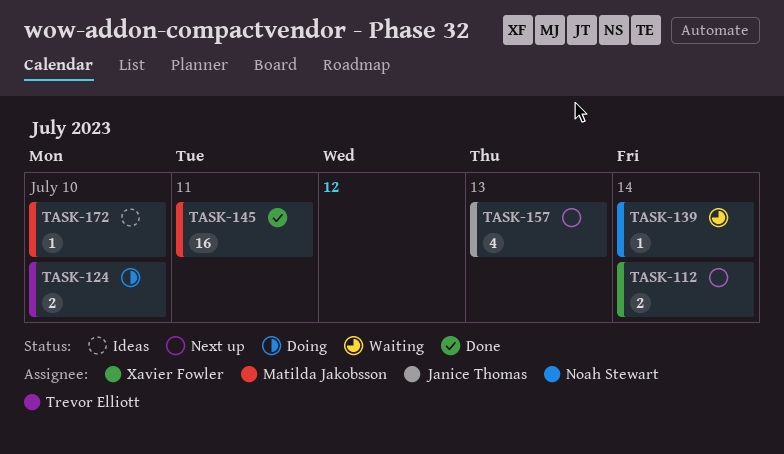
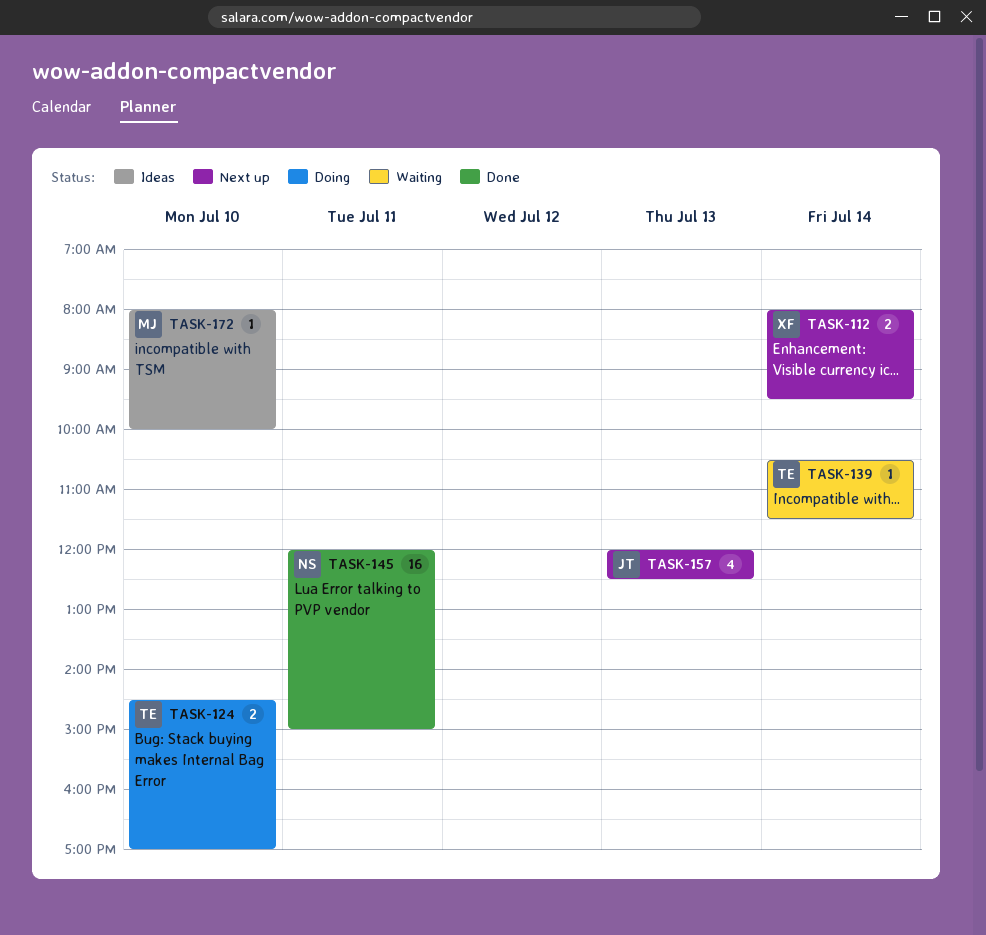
TASK-139, owner: Noah Stewart -> Trevor Elliott
TASK-145, owner: Matilda Jakobsson -> Noah Stewart

